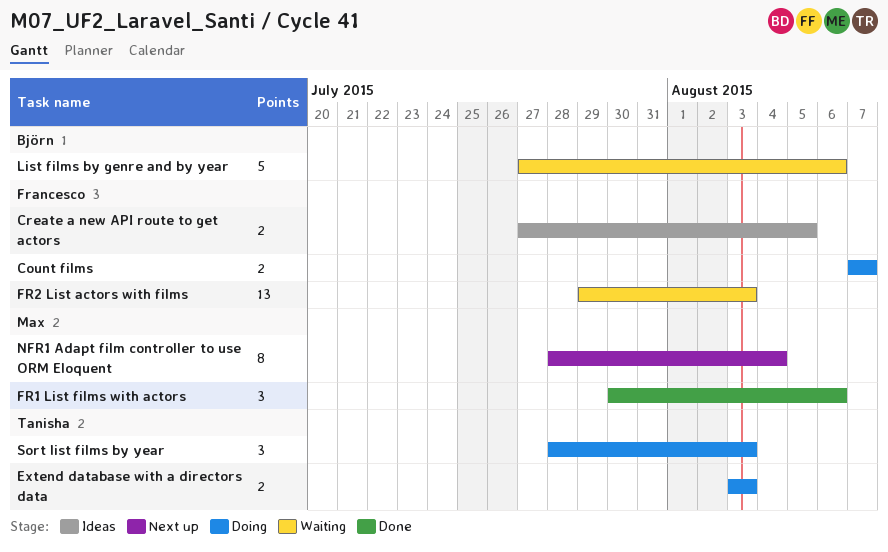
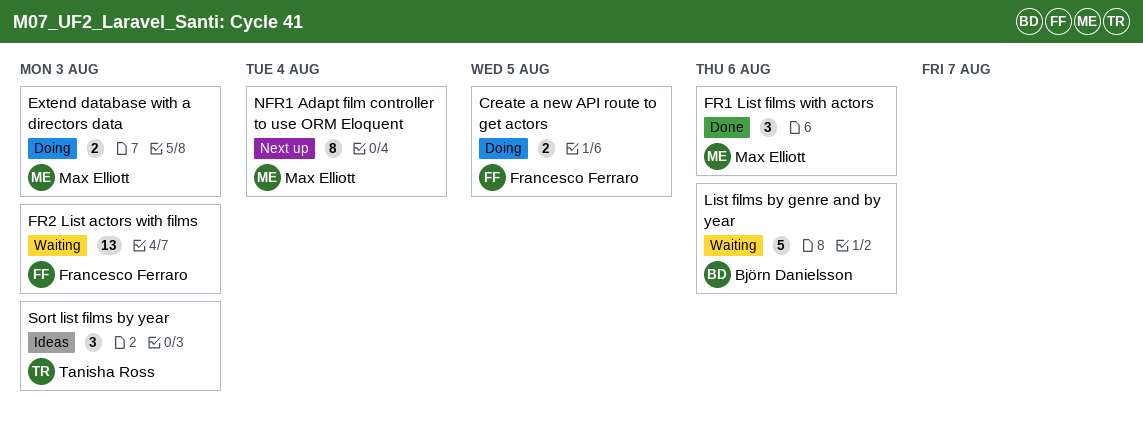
Count films: present -> none
Create a new API route to get actors, status: Ideas -> Doing
Extend database with a directors data, owner: Tanisha Ross -> Max Elliott
Sort list films by year, status: Doing -> Ideas

